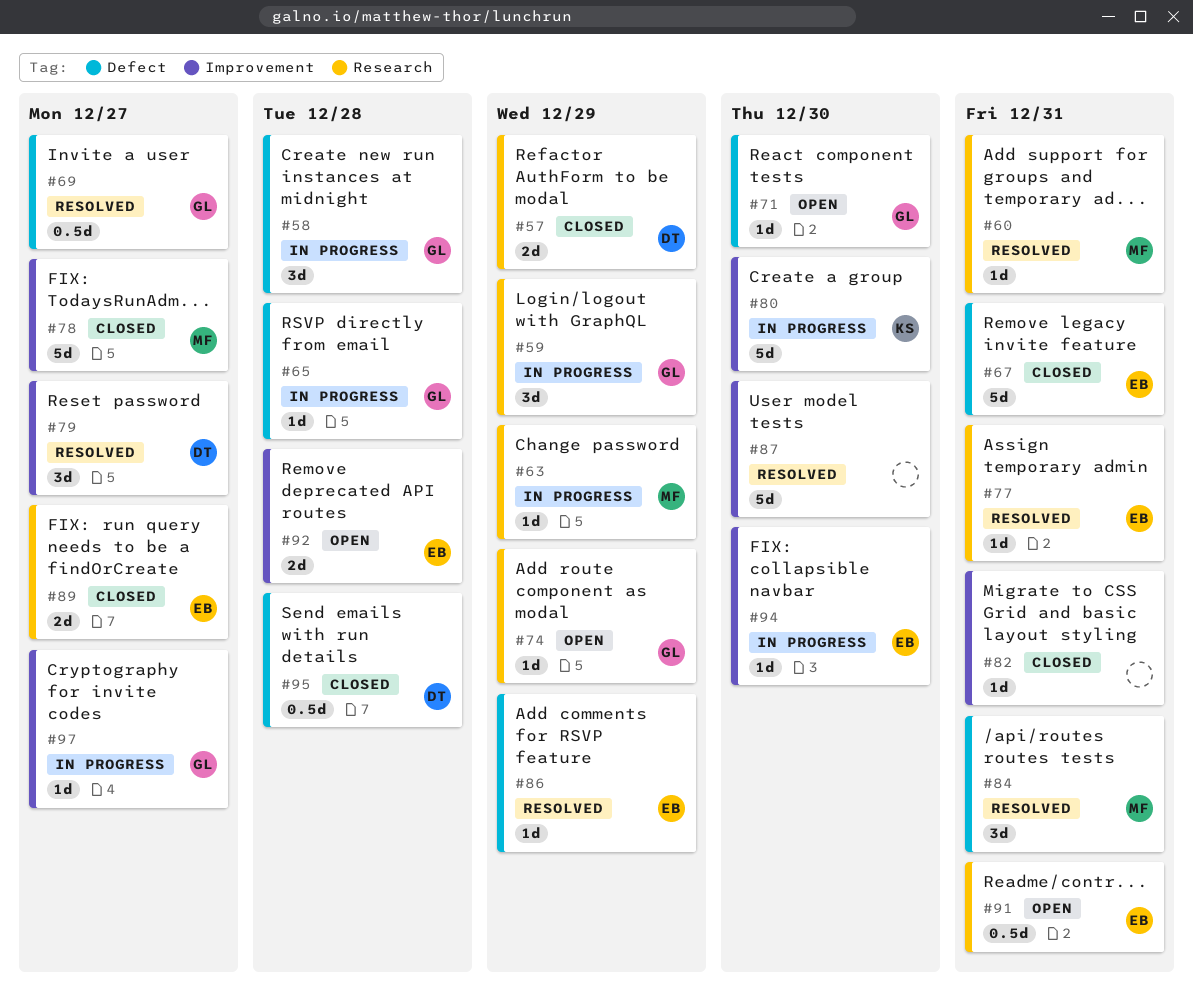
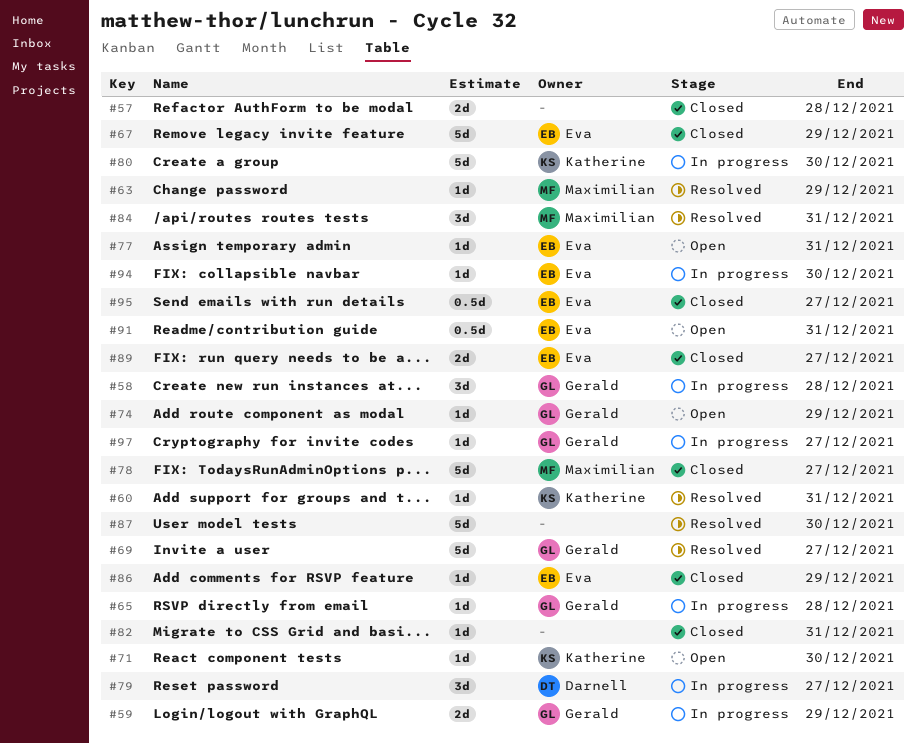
#57, owner: Darnell -> none
#57, due: Dec 29 -> Dec 28
#59, estimate: 3d -> 2d
#60, owner: Maximilian -> Katherine
#63, status: In progress -> Resolved
#67, due: Dec 31 -> Dec 29
#69, estimate: 0.5d -> 5d
#71, owner: Gerald -> Katherine
#77, status: Resolved -> Open
#79, status: Resolved -> In progress
#86, status: Resolved -> Closed
#92: present -> none
#95, owner: Darnell -> Eva
#95, due: Dec 28 -> Dec 27

